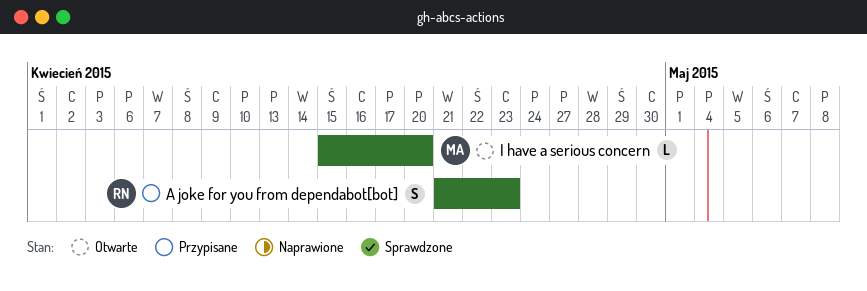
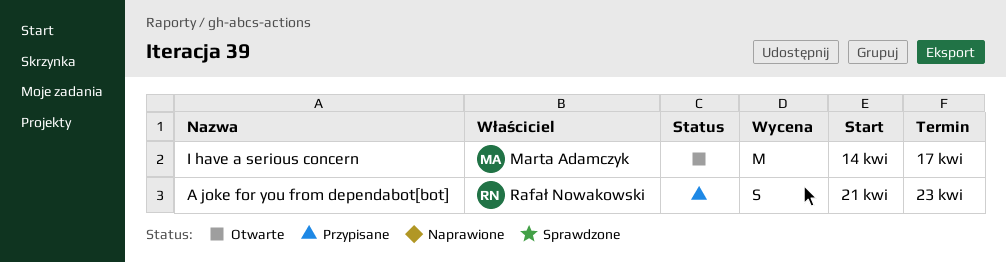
I have a serious concern, estimate: L -> M
I have a serious concern, start: Apr 15 -> Apr 14
I have a serious concern, due: Apr 20 -> Apr 17

